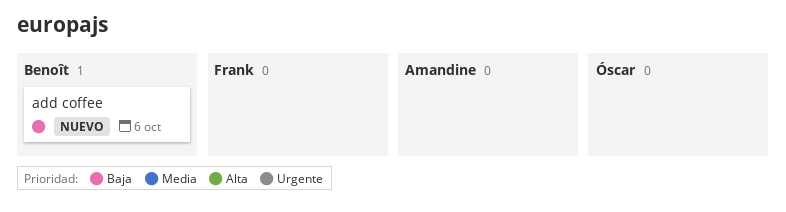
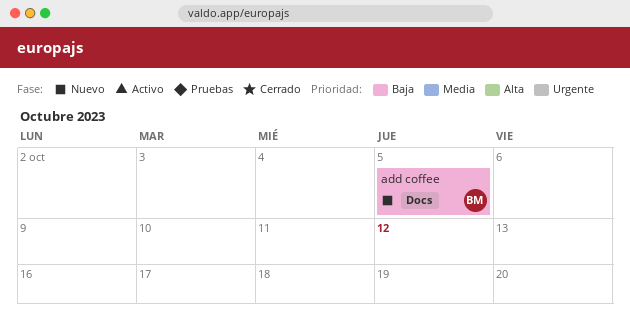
add coffee, due: Oct 6 -> Oct 5

